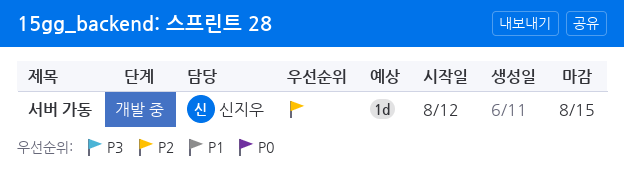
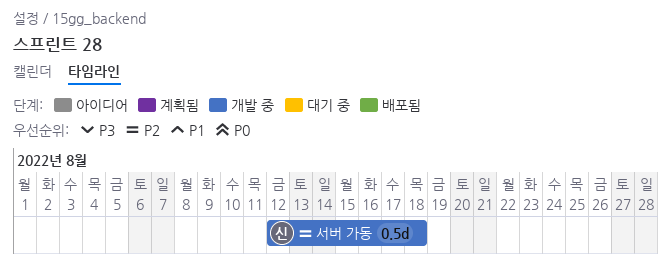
서버 가동, estimate: 1d -> 0.5d
서버 가동, due: Aug 15 -> Aug 18

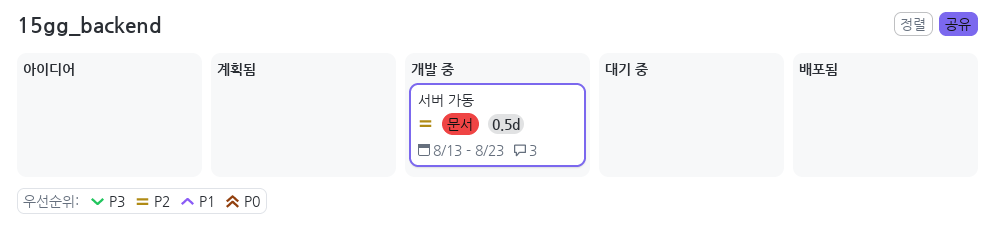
서버 가동, start: Aug 12 -> Aug 13
서버 가동, due: Aug 18 -> Aug 23

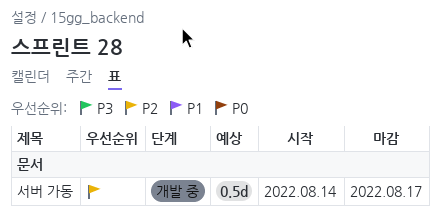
서버 가동, start: Aug 13 -> Aug 14
서버 가동, due: Aug 23 -> Aug 17

